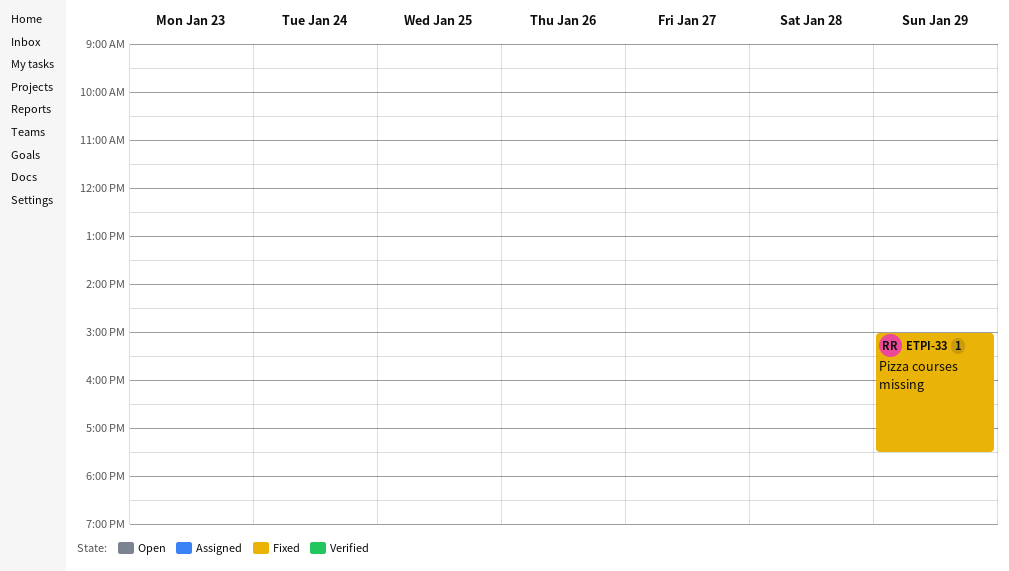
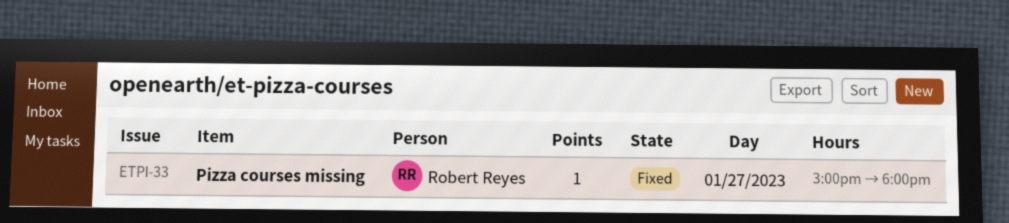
ETPI-33, day: Jan 29 -> Jan 27
ETPI-33, ends: 17:30 -> 18:00

